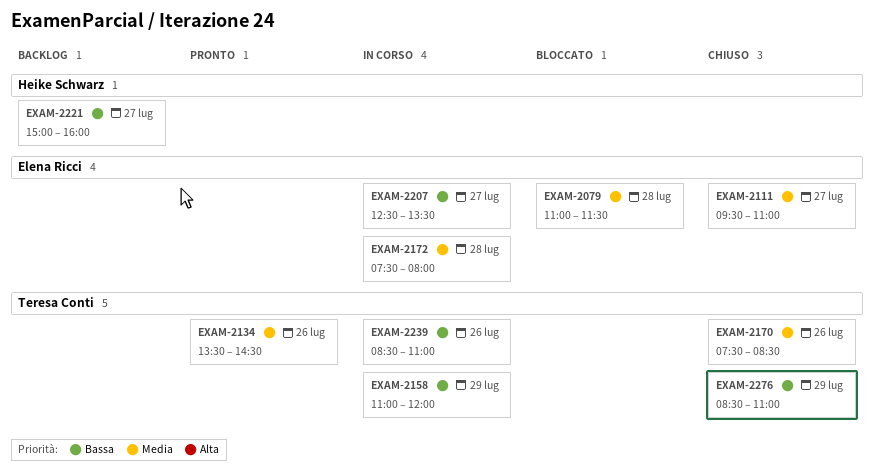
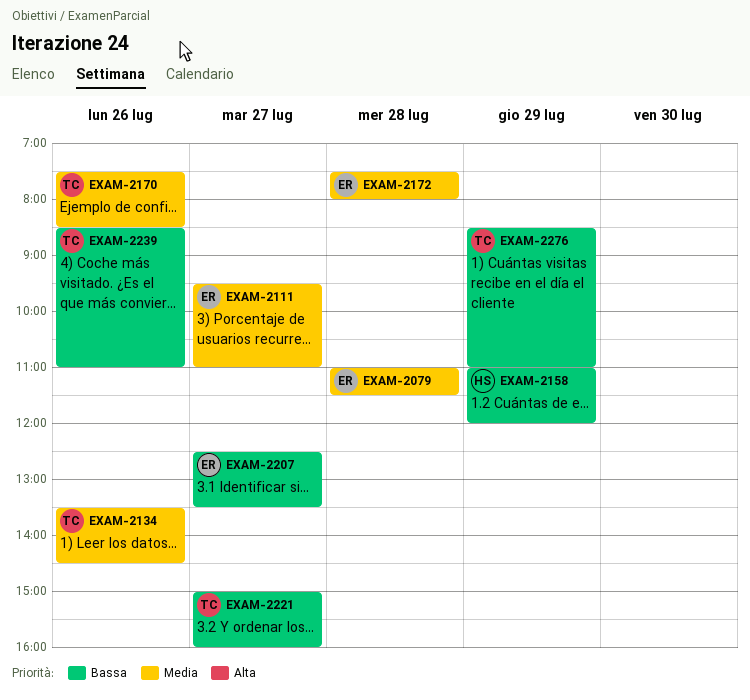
EXAM-2158, owner: Teresa Conti -> Heike Schwarz
EXAM-2221, owner: Heike Schwarz -> Teresa Conti

